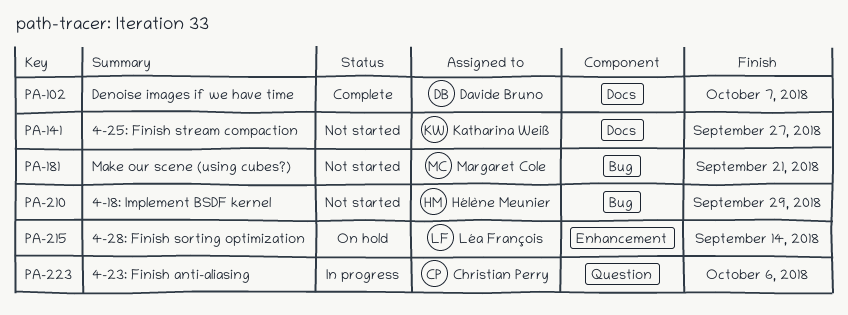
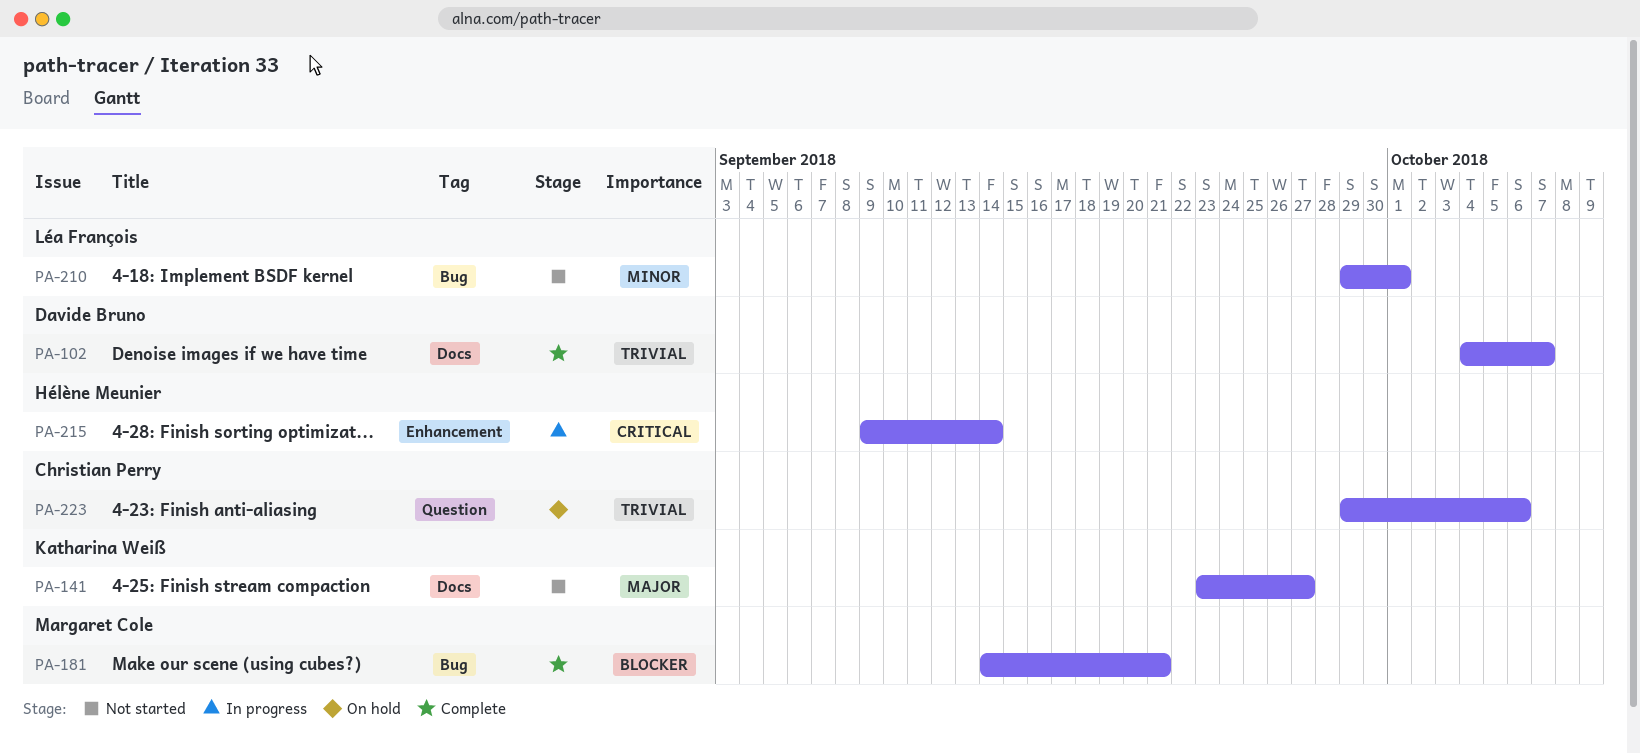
PA-181, status: Not started -> Complete
PA-210, owner: Hélène Meunier -> Léa François
PA-210, due: Sep 29 -> Oct 1
PA-215, status: On hold -> In progress
PA-215, owner: Léa François -> Hélène Meunier
PA-223, status: In progress -> On hold

